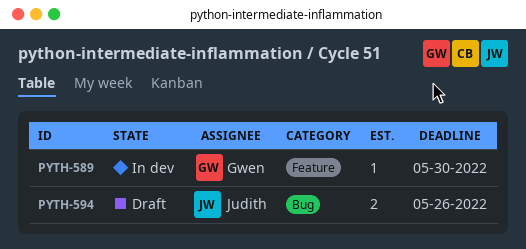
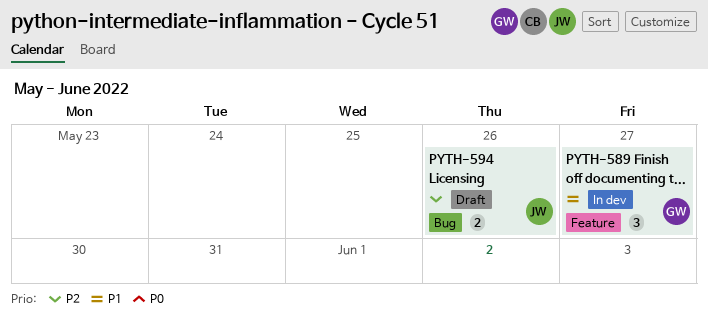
PYTH-589, estimate: 1 -> 3
PYTH-589, due: May 30 -> May 27

